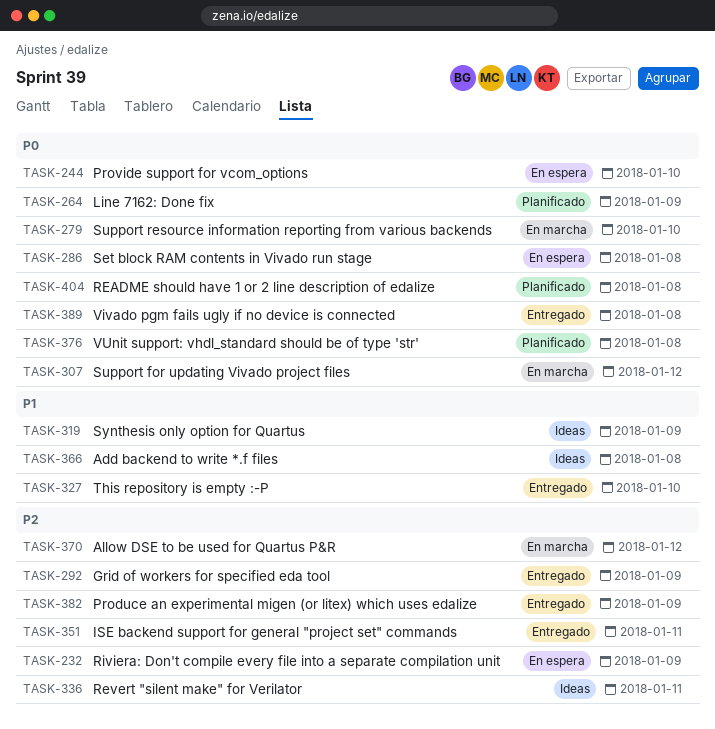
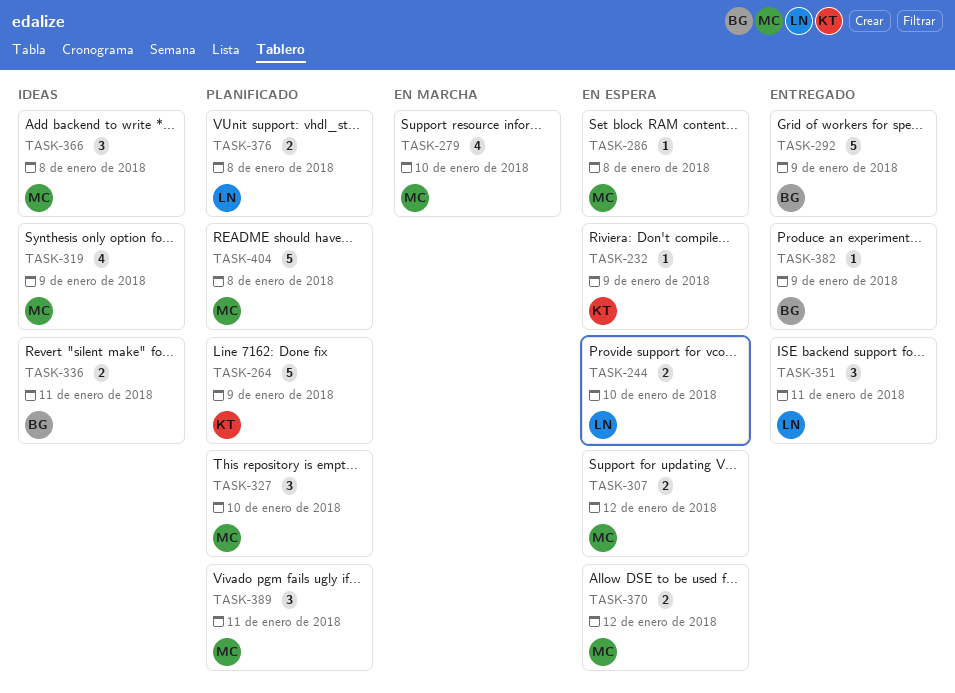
TASK-307, status: En marcha -> En espera
TASK-327, status: Entregado -> Planificado
TASK-370, status: En marcha -> En espera
TASK-389, status: Entregado -> Planificado
TASK-389, due: Jan 8 -> Jan 11

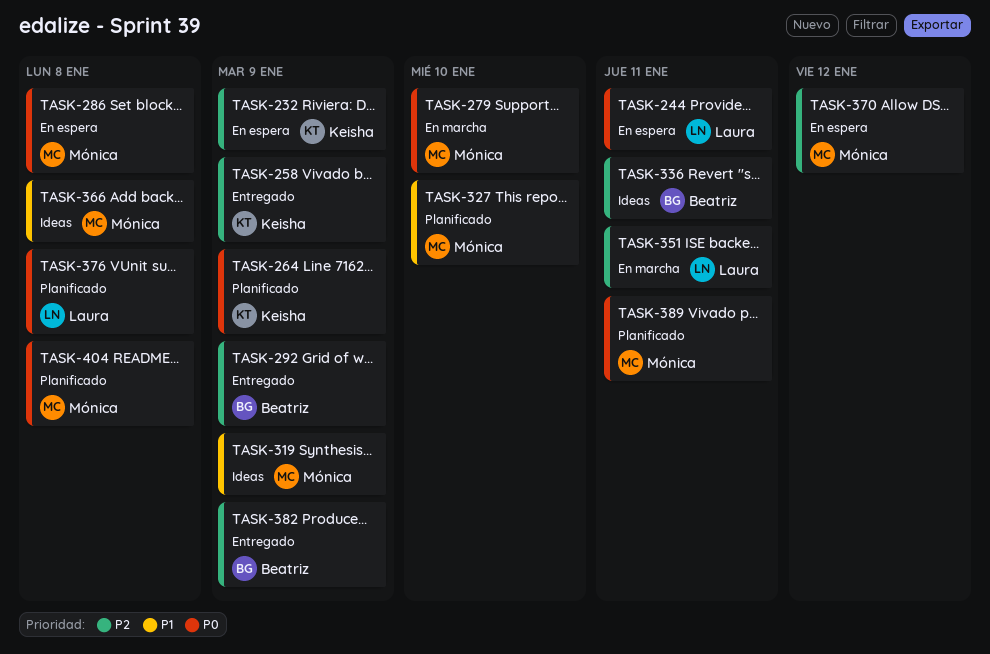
TASK-244, due: Jan 10 -> Jan 11
TASK-258: none -> present
TASK-307: present -> none
TASK-351, status: Entregado -> En marcha

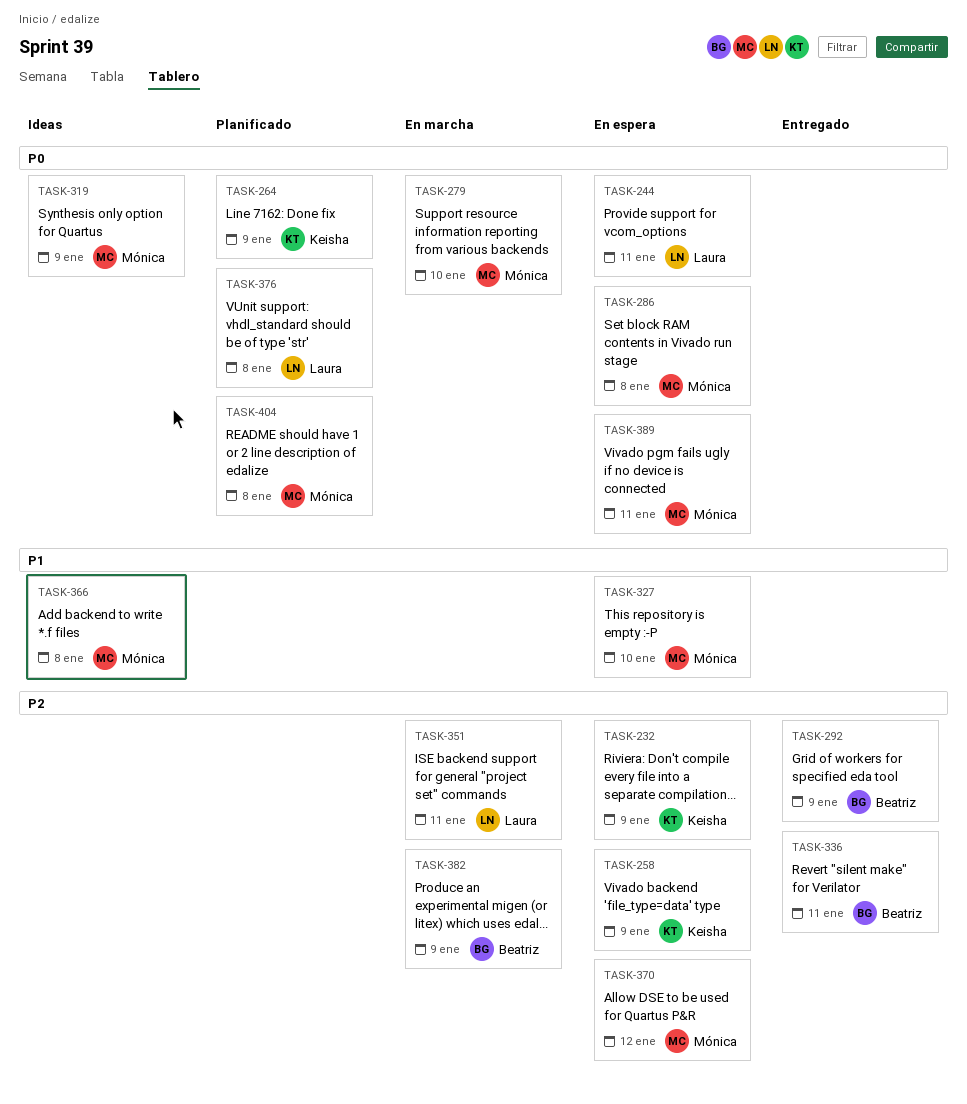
TASK-258, status: Entregado -> En espera
TASK-319, priority: P1 -> P0
TASK-327, status: Planificado -> En espera
TASK-336, status: Ideas -> Entregado
TASK-382, status: Entregado -> En marcha
TASK-389, status: Planificado -> En espera

